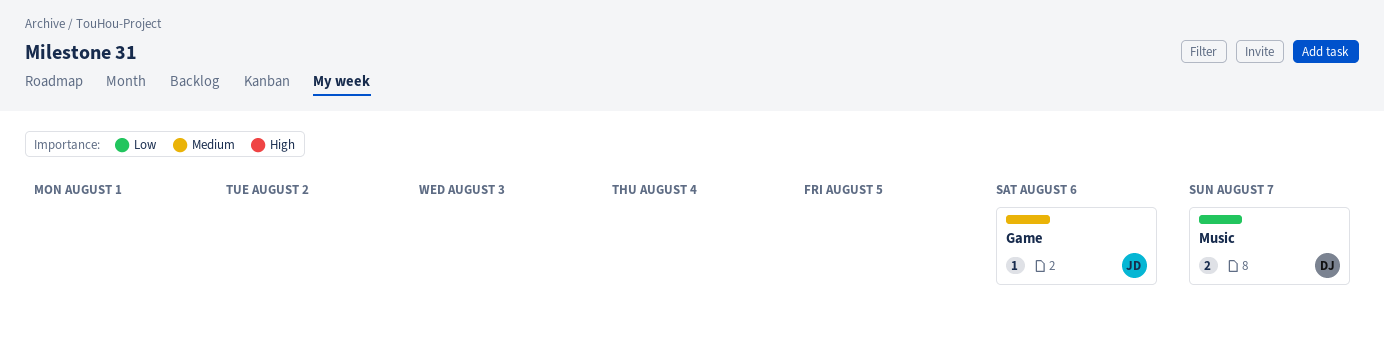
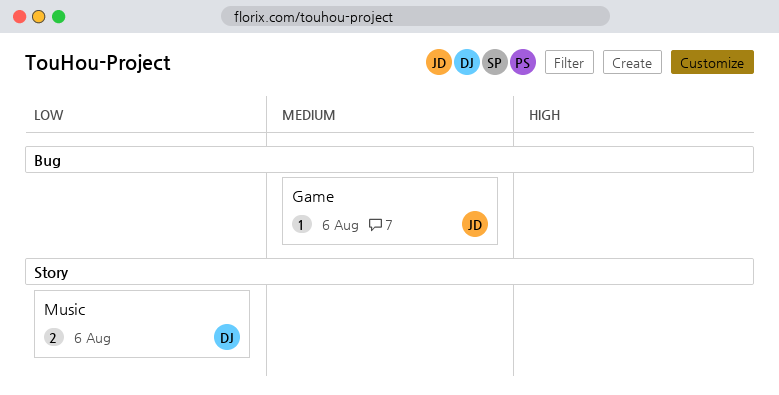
Music, due: Aug 7 -> Aug 6

